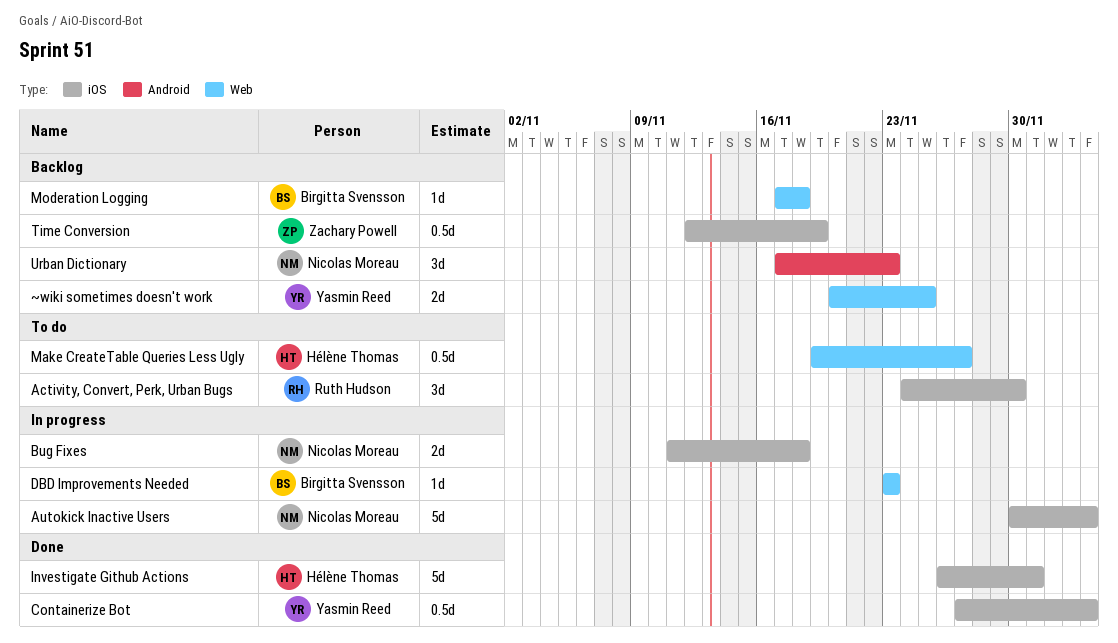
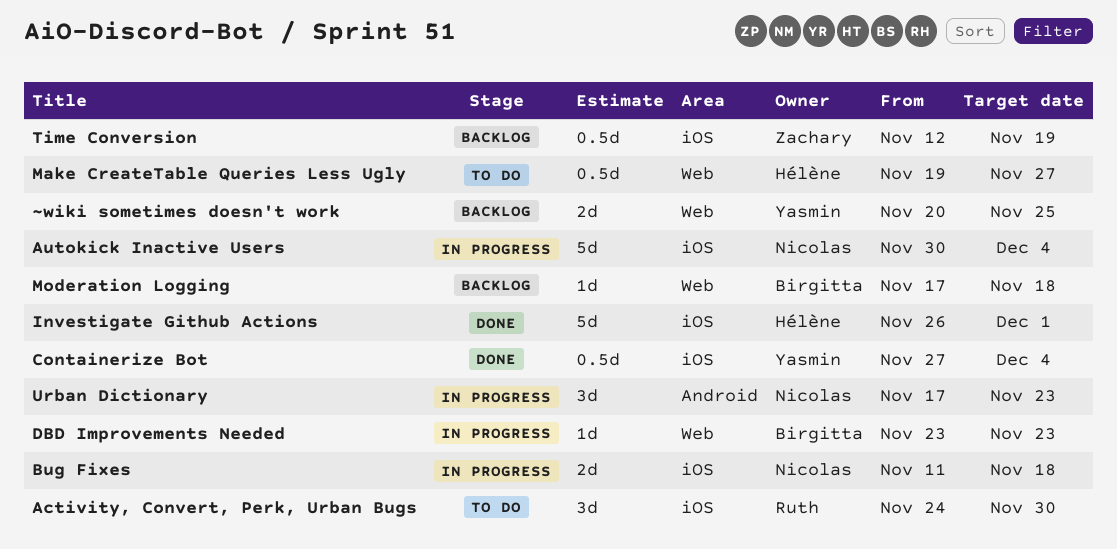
Urban Dictionary, status: Backlog -> In progress

